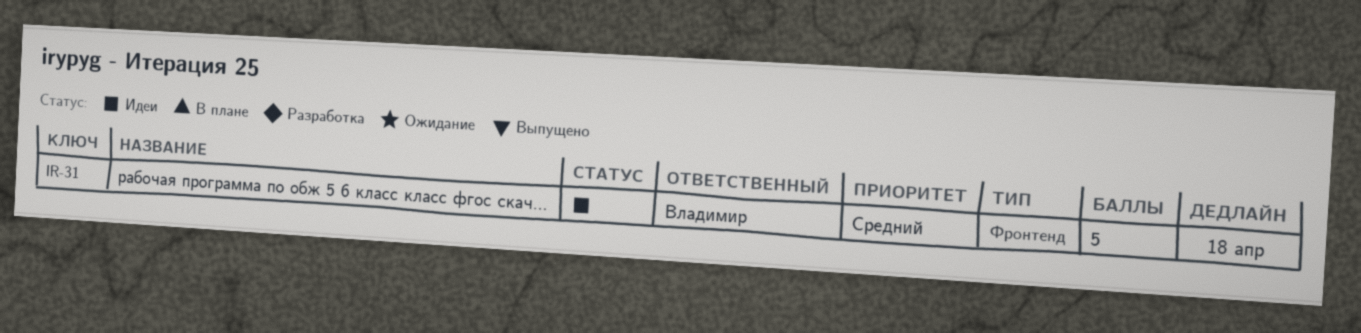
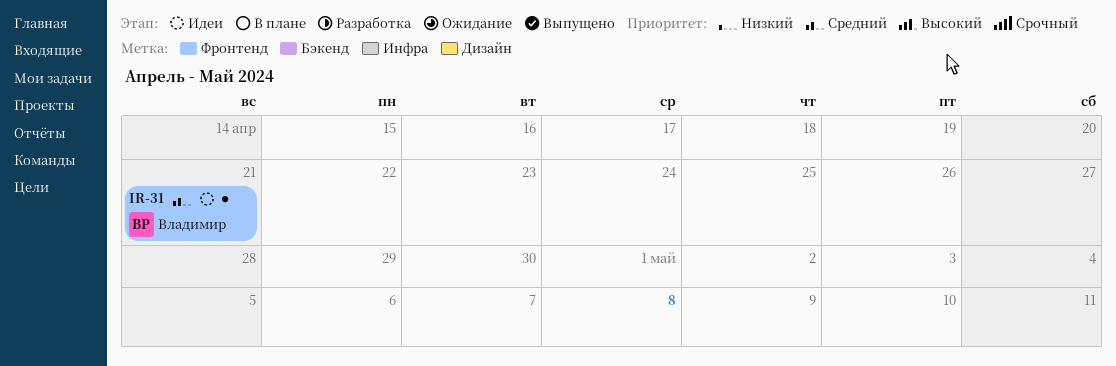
IR-31, estimate: 5 -> 1
IR-31, due: Apr 18 -> Apr 21

